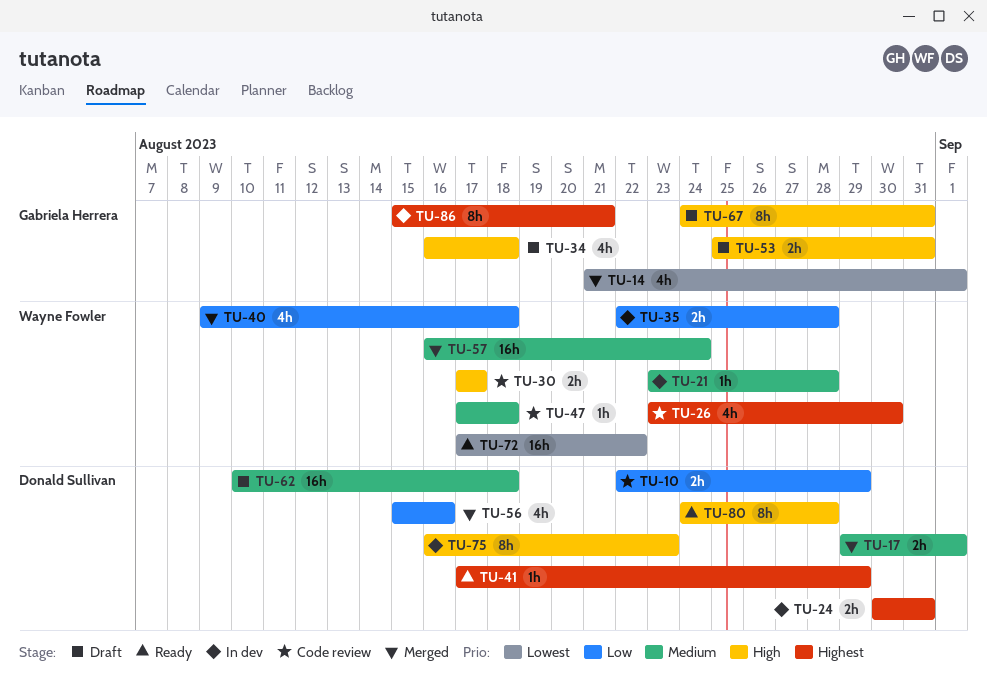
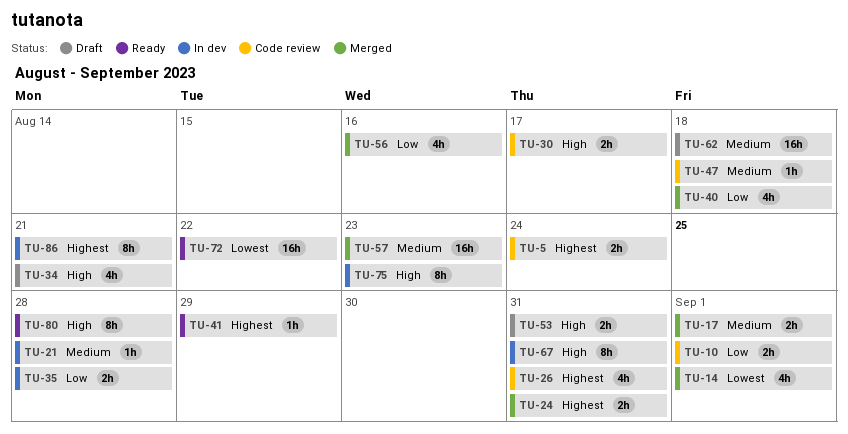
TU-5: none -> present
TU-10, due: Aug 29 -> Sep 1
TU-24, status: In dev -> Merged
TU-26, due: Aug 30 -> Aug 31
TU-34, due: Aug 18 -> Aug 21
TU-57, due: Aug 24 -> Aug 23
TU-67, status: Draft -> In dev

